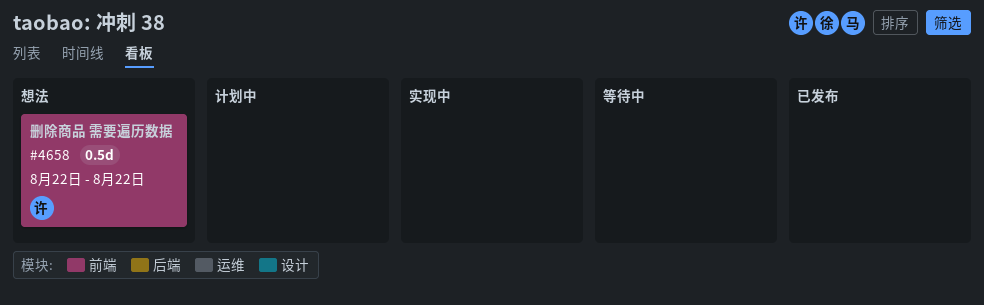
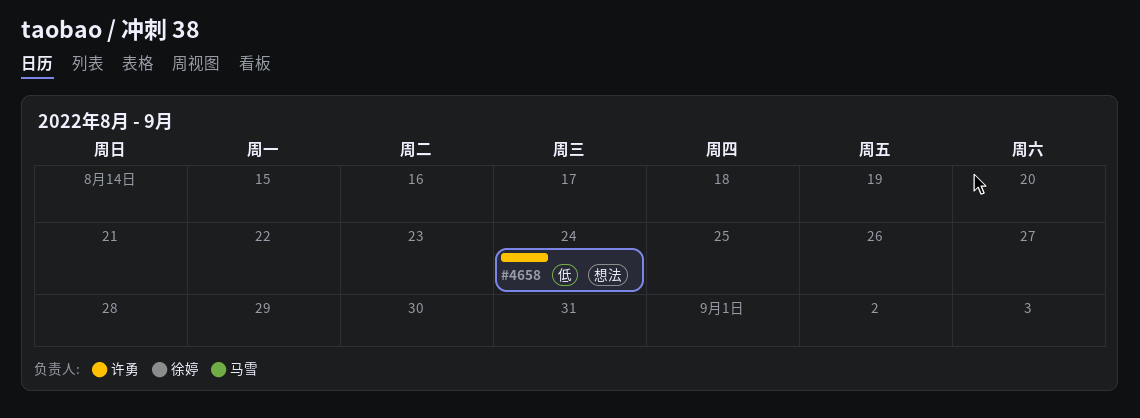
#4658, due: Aug 22 -> Aug 24

